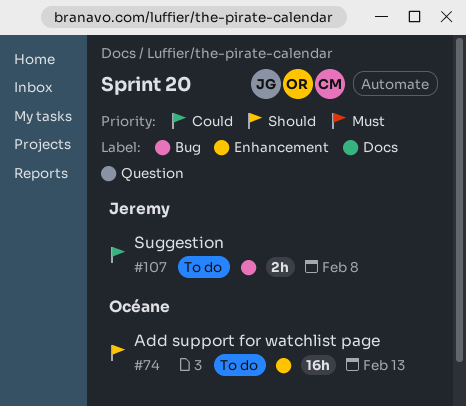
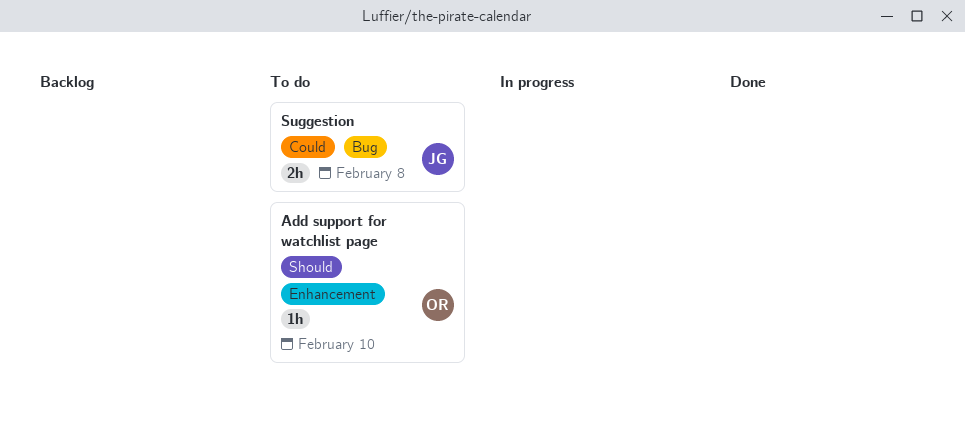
Add support for watchlist page, estimate: 16h -> 1h
Add support for watchlist page, due: Feb 13 -> Feb 10

